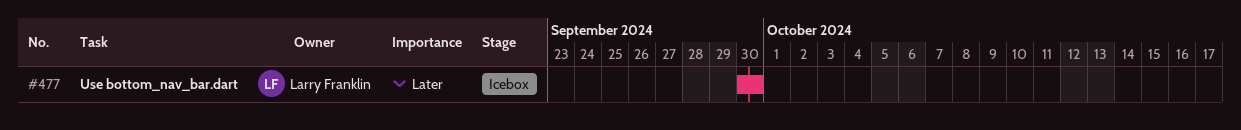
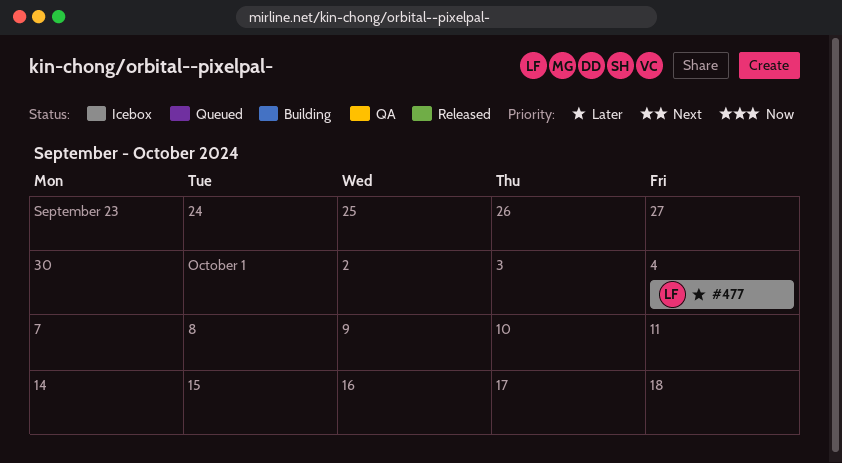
#477, start: Sep 30 -> Oct 4
#477, due: Sep 30 -> Oct 4

